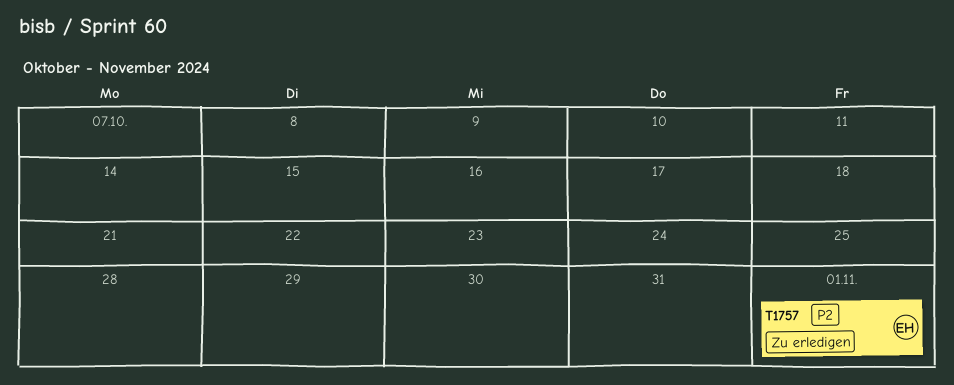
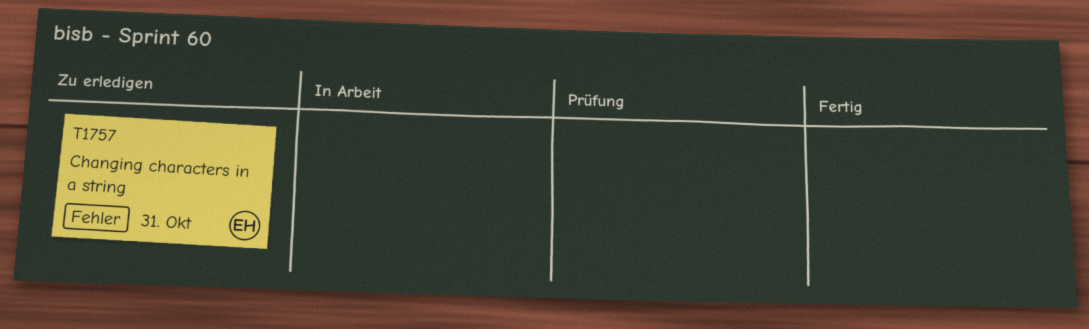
T1757, due: Nov 1 -> Oct 31

